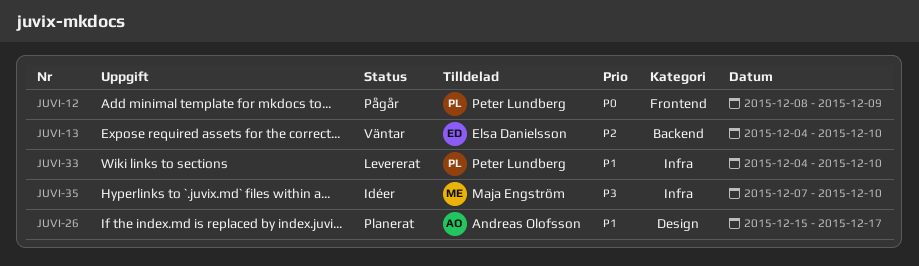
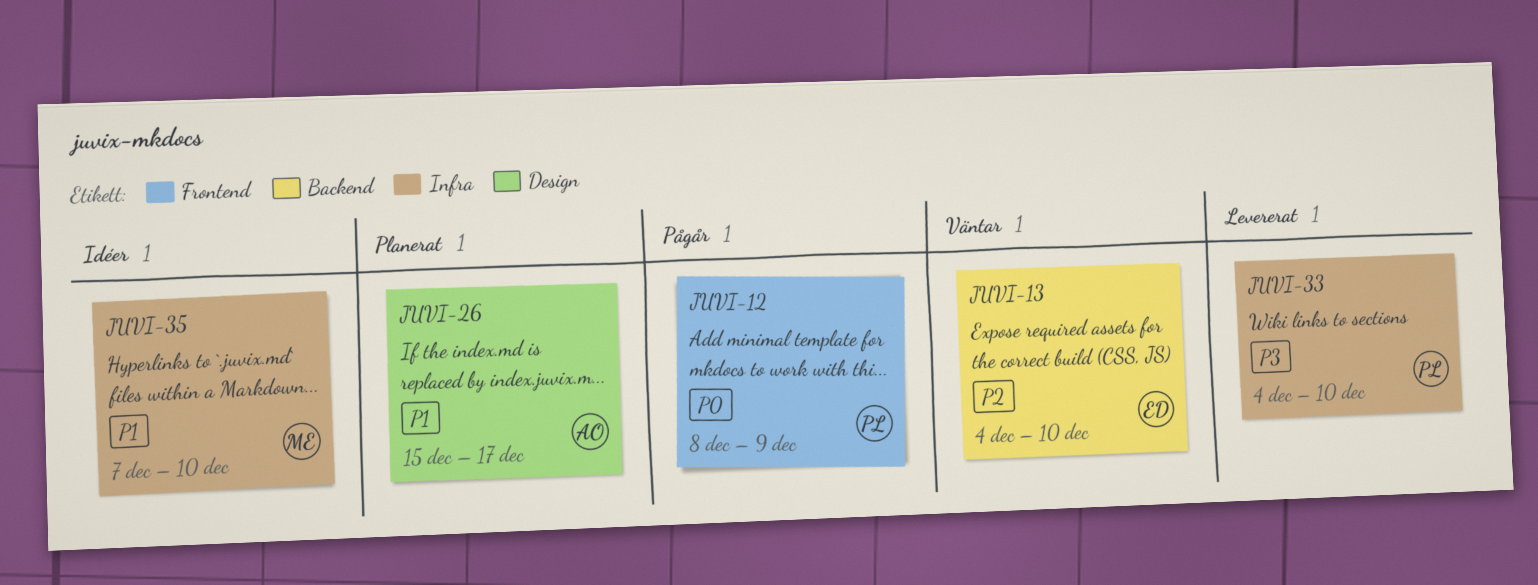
JUVI-33, priority: P1 -> P3
JUVI-35, priority: P3 -> P1

